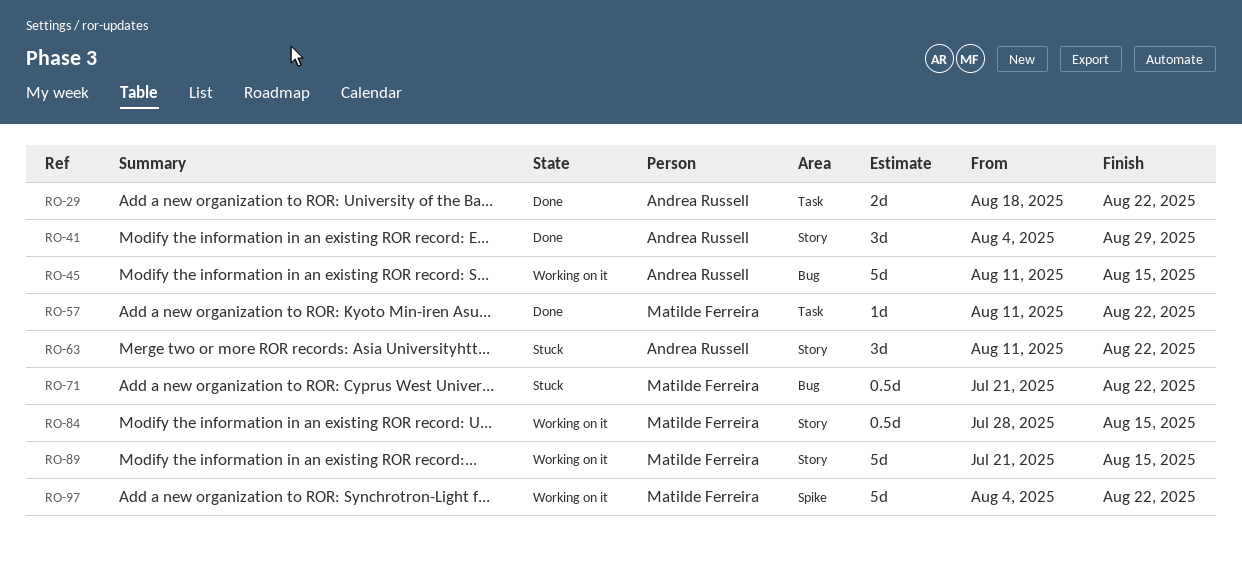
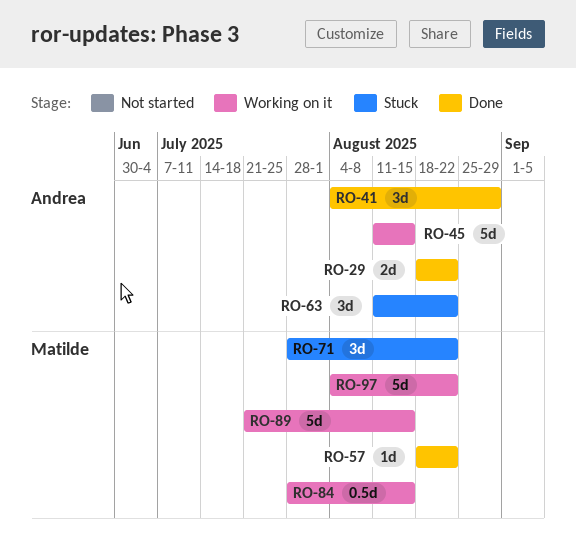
RO-57, start: Aug 11 -> Aug 18
RO-71, estimate: 0.5d -> 3d
RO-71, start: Jul 21 -> Jul 28

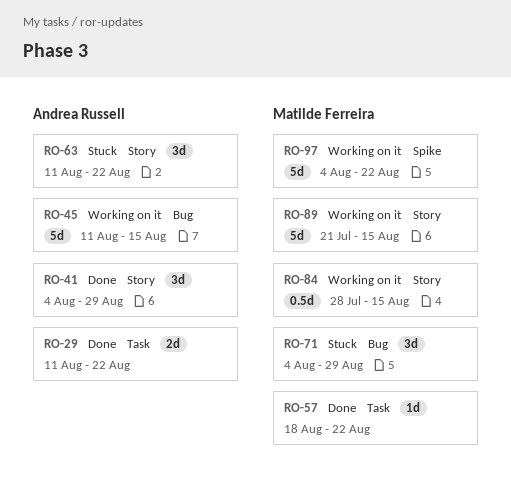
RO-29, start: Aug 18 -> Aug 11
RO-71, start: Jul 28 -> Aug 4
RO-71, due: Aug 22 -> Aug 29

